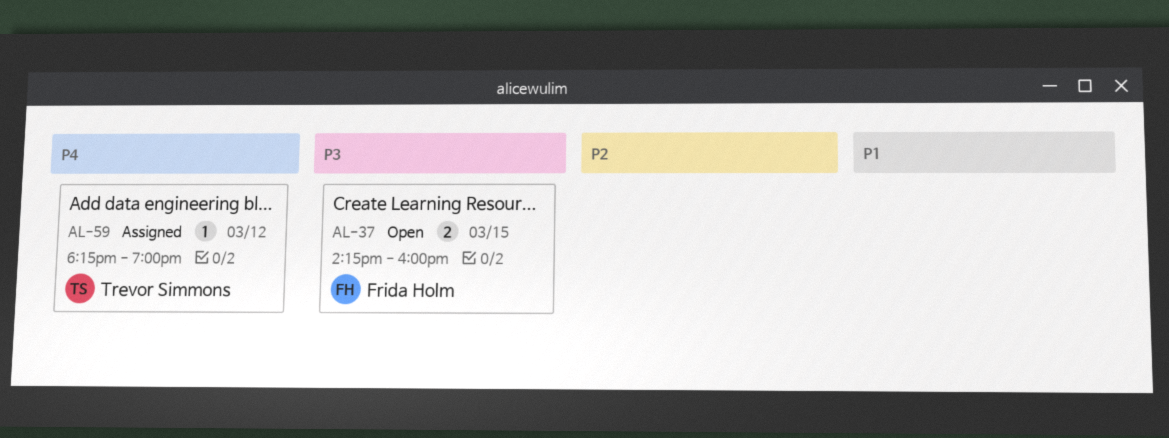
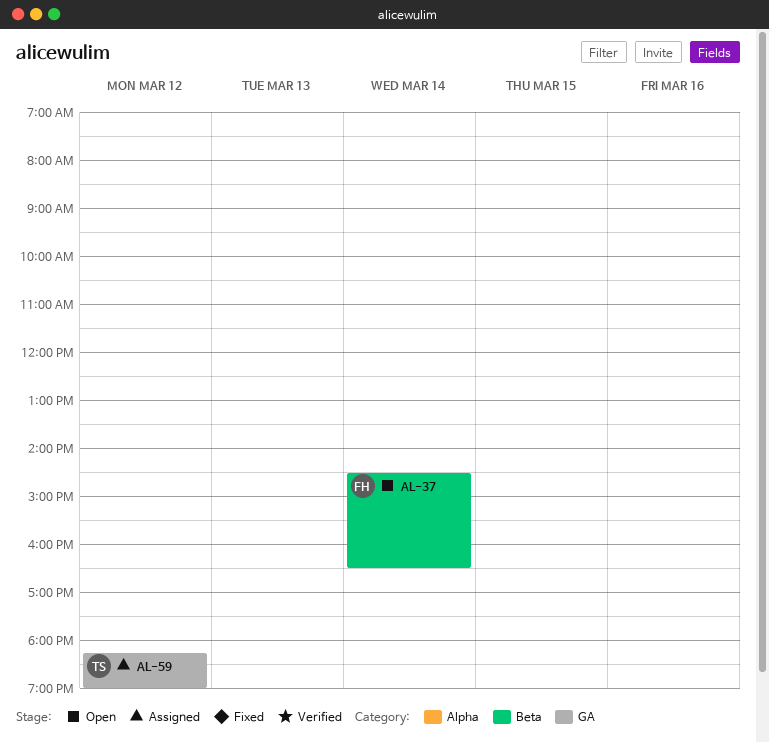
AL-37, day: Mar 15 -> Mar 14
AL-37, begins: 14:15 -> 14:30
AL-37, ends: 16:00 -> 16:30

